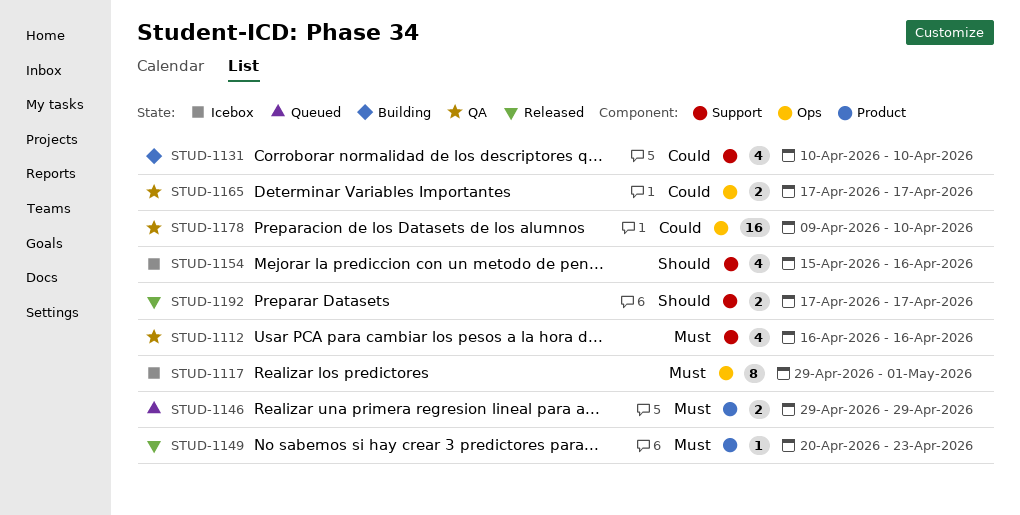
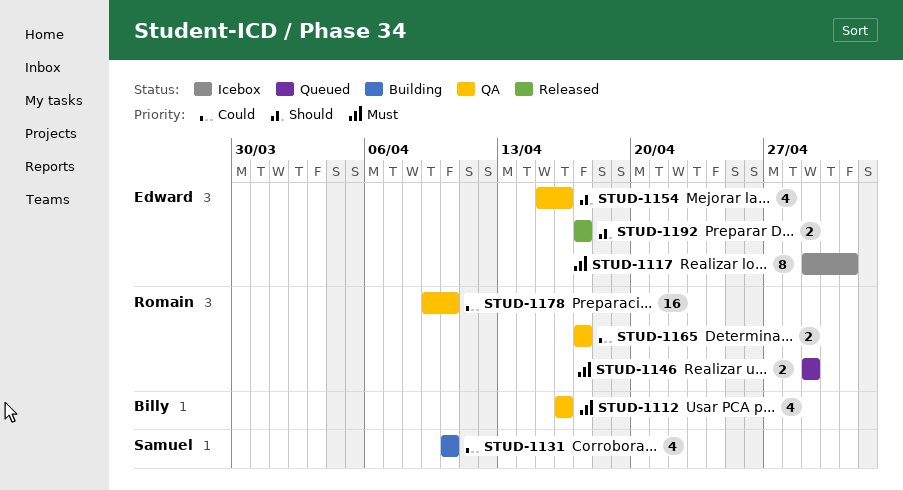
STUD-1149: present -> none
STUD-1154, status: Icebox -> QA

